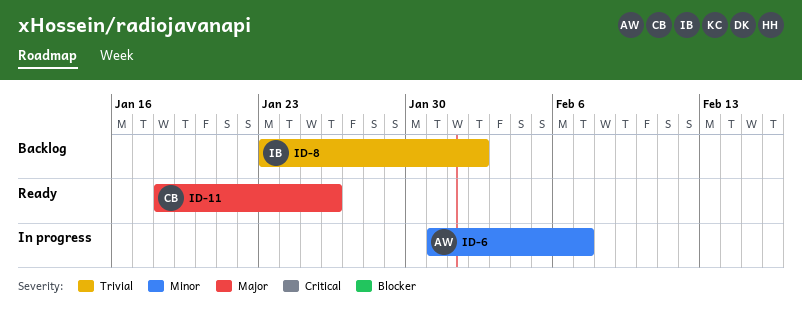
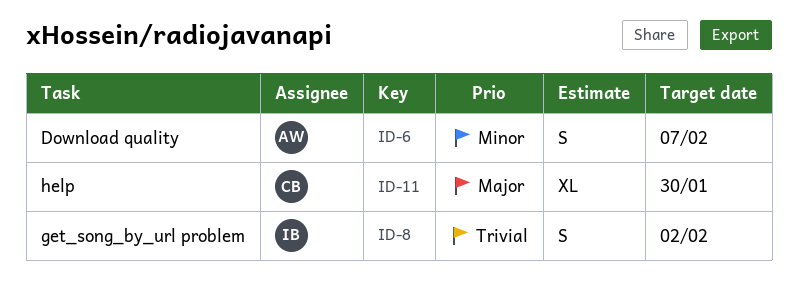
ID-11, due: Jan 26 -> Jan 30

